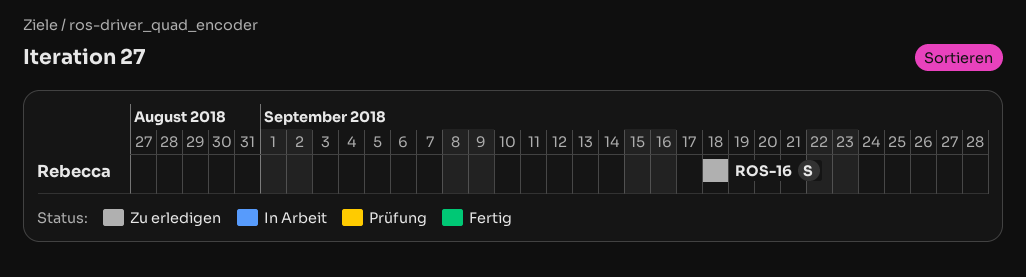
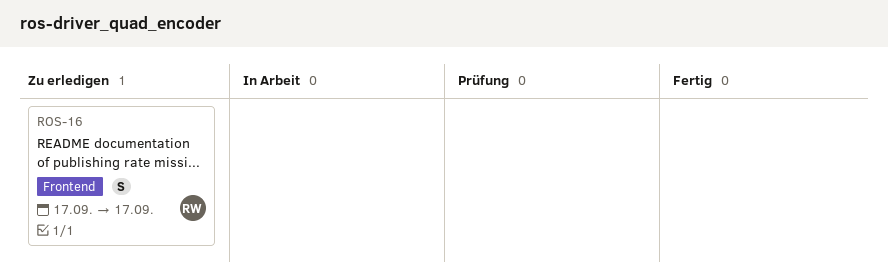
ROS-16, start: Sep 18 -> Sep 17
ROS-16, due: Sep 18 -> Sep 17

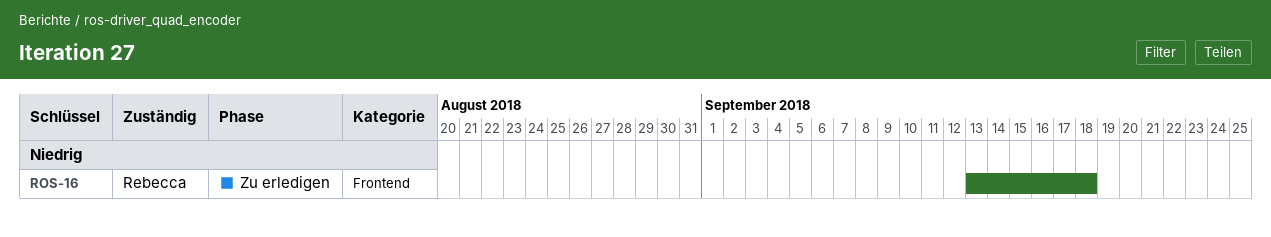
ROS-16, start: Sep 17 -> Sep 13
ROS-16, due: Sep 17 -> Sep 18

